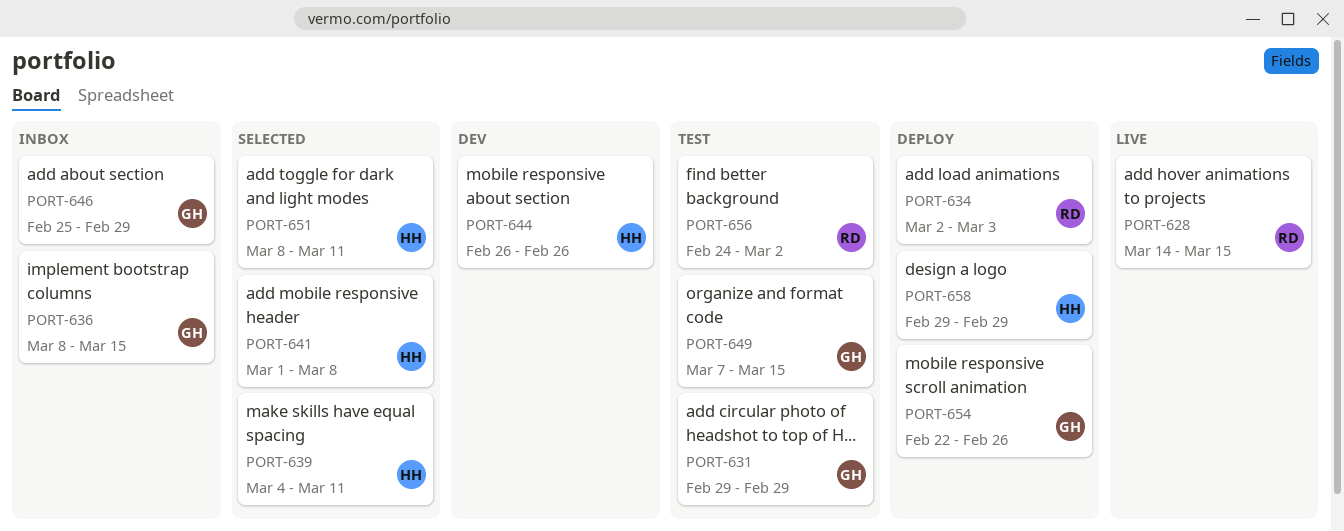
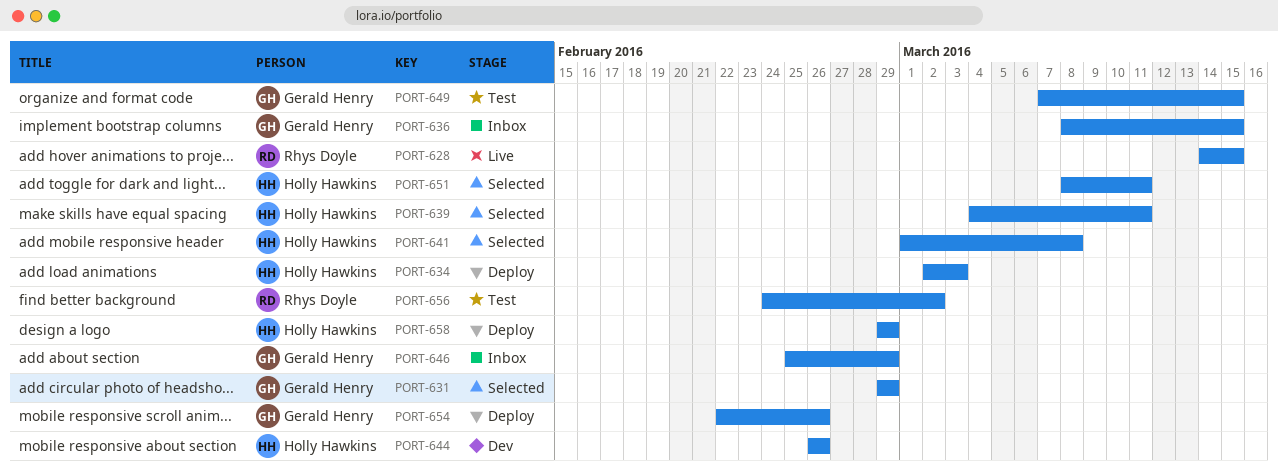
PORT-631, status: Test -> Selected
PORT-634, owner: Rhys Doyle -> Holly Hawkins

